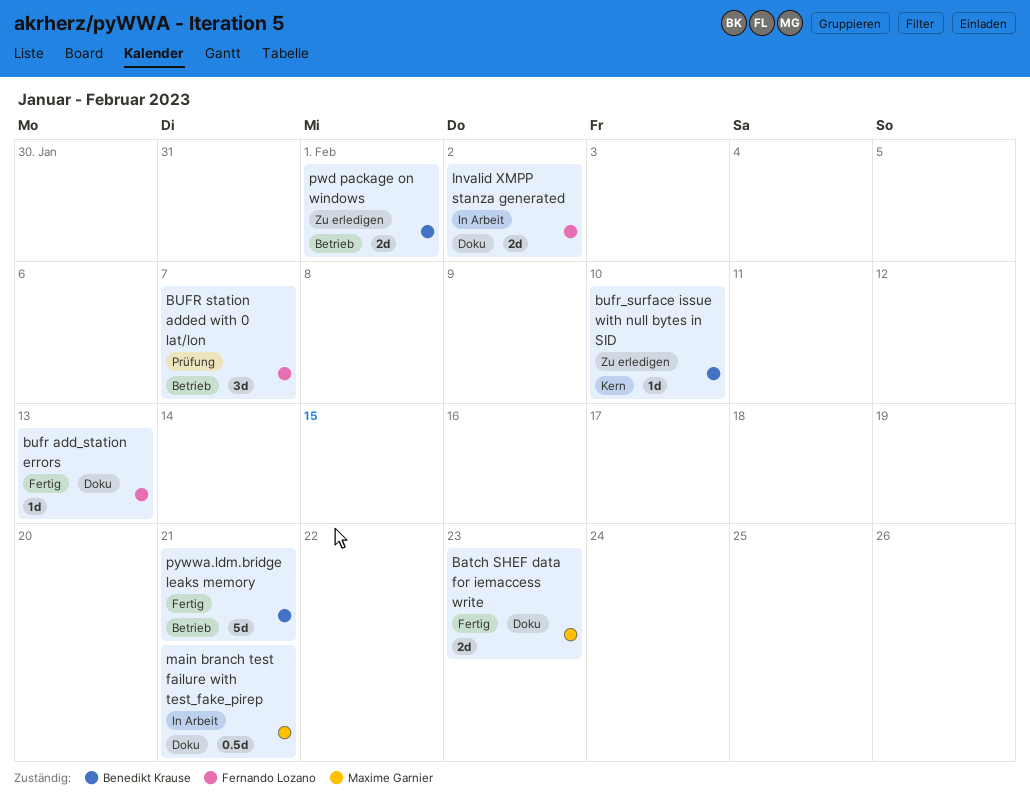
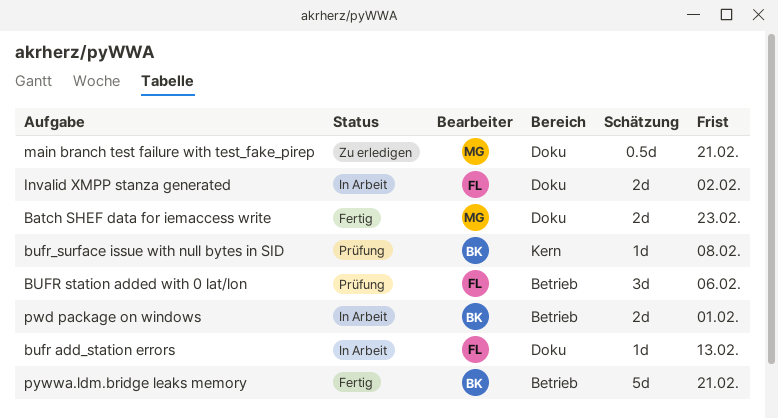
bufr add_station errors, status: Fertig -> In Arbeit
BUFR station added with 0 lat/lon, due: Feb 7 -> Feb 6
bufr_surface issue with null bytes in SID, status: Zu erledigen -> Prüfung
bufr_surface issue with null bytes in SID, due: Feb 10 -> Feb 8
main branch test failure with test_fake_pirep, status: In Arbeit -> Zu erledigen
pwd package on windows, status: Zu erledigen -> In Arbeit

